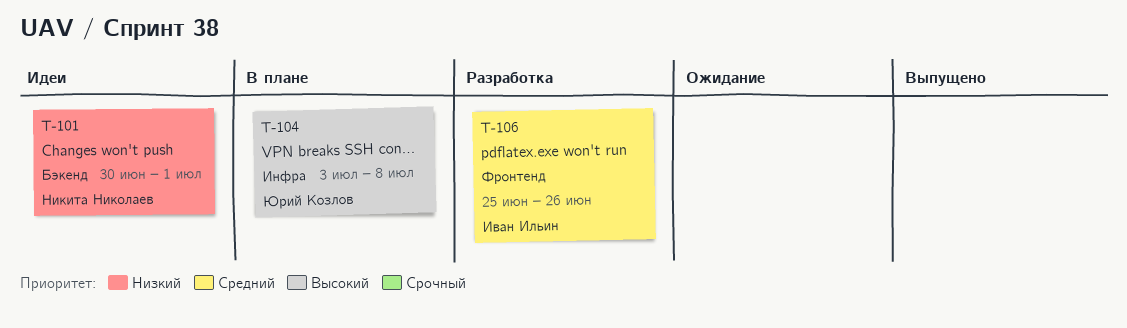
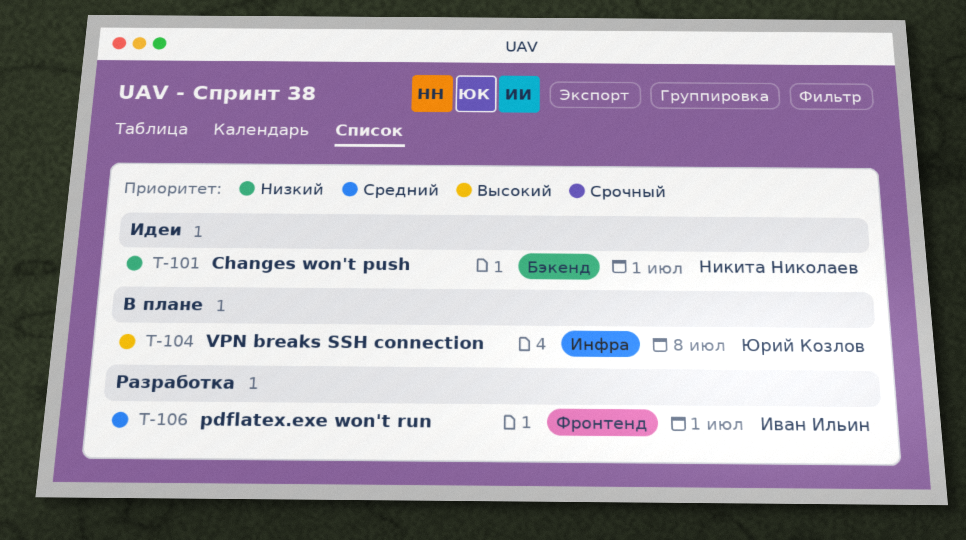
T-106, due: Jun 26 -> Jul 1

